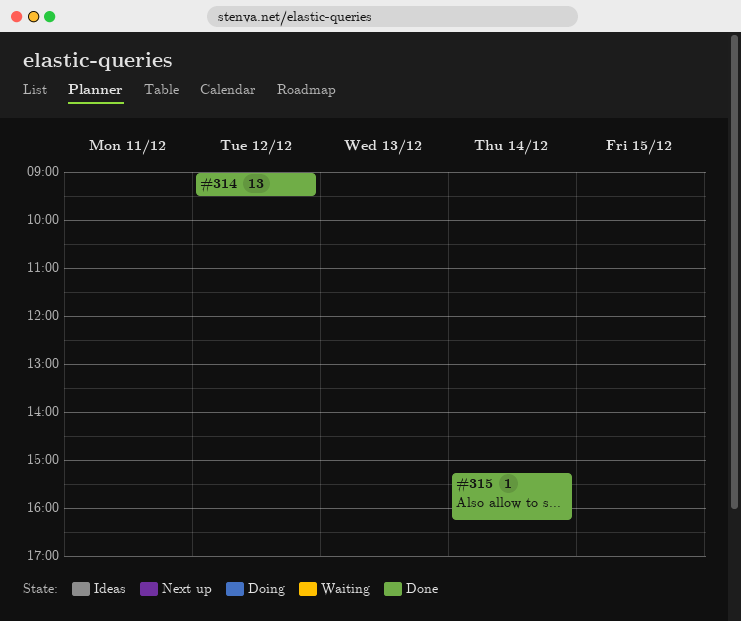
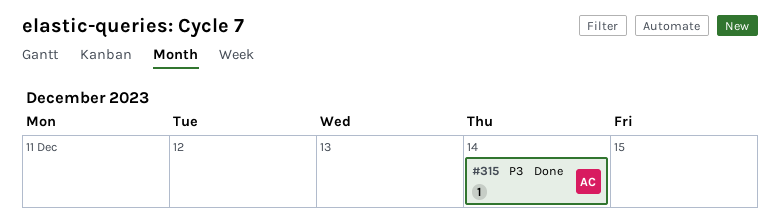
#314: present -> none

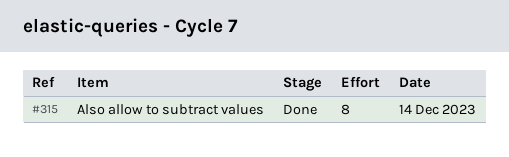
#315, estimate: 1 -> 8

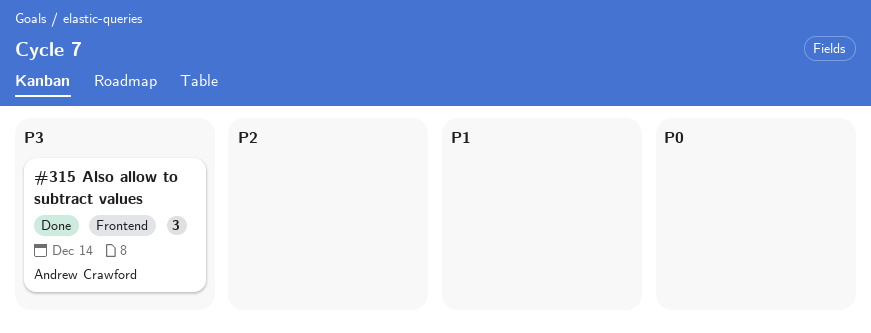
#315, estimate: 8 -> 3

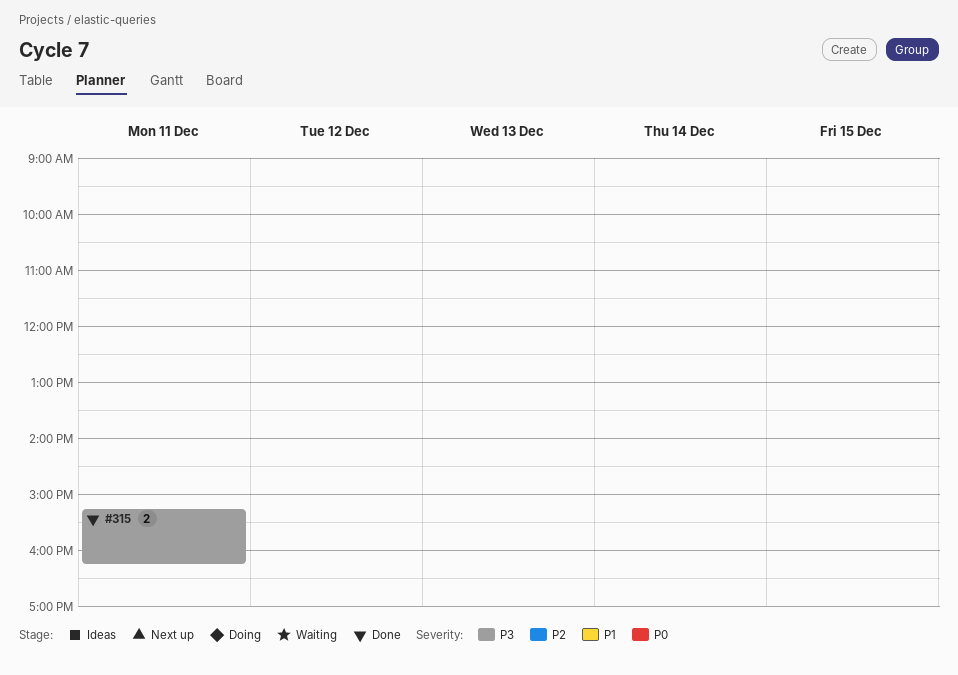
#315, estimate: 3 -> 2
#315, day: Dec 14 -> Dec 11

